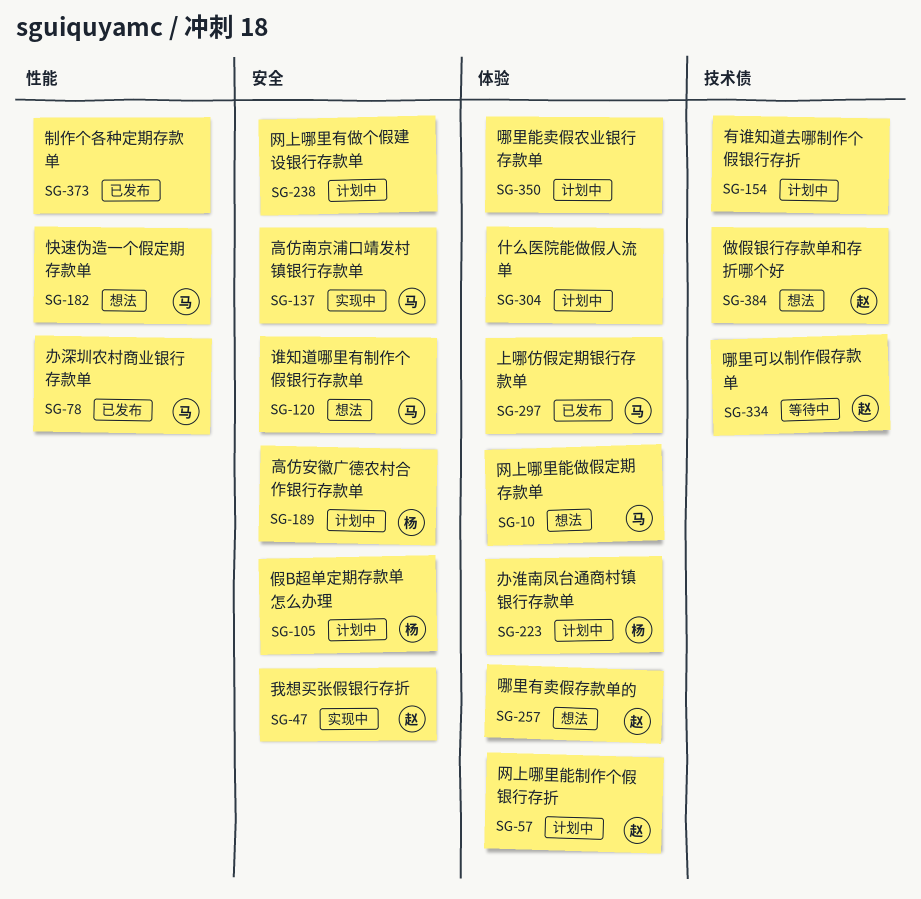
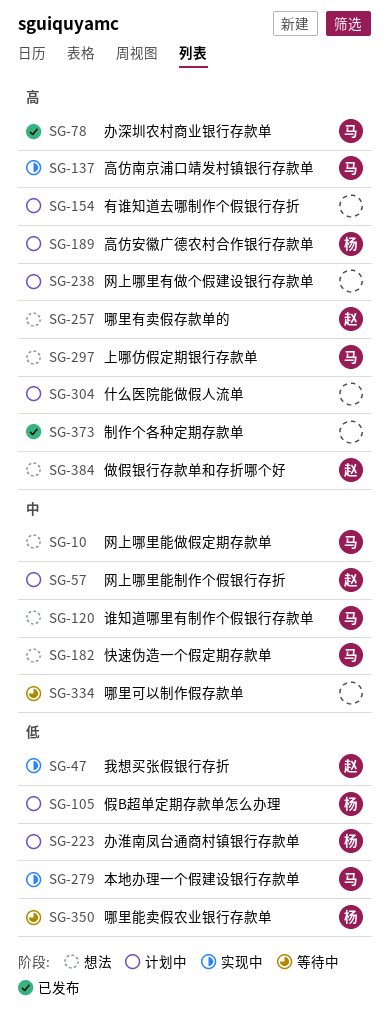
SG-279: none -> present
SG-297, status: 已发布 -> 想法
SG-334, owner: 赵 -> none
SG-350, status: 计划中 -> 等待中
SG-350, owner: none -> 杨

